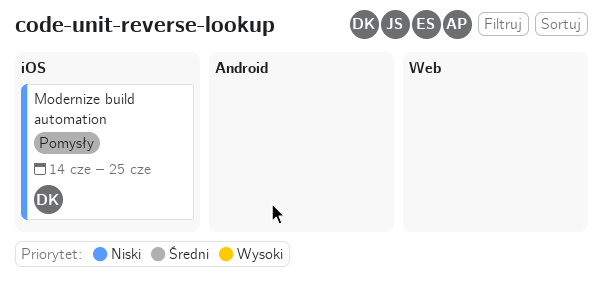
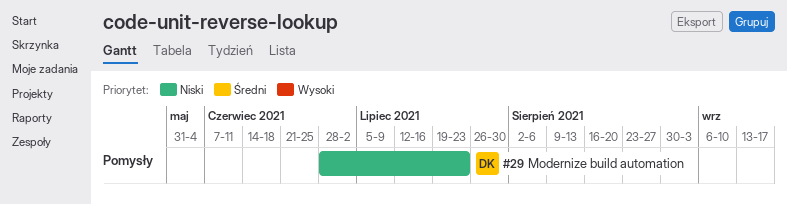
Modernize build automation, start: Jun 14 -> Jun 28
Modernize build automation, due: Jun 25 -> Jul 23

